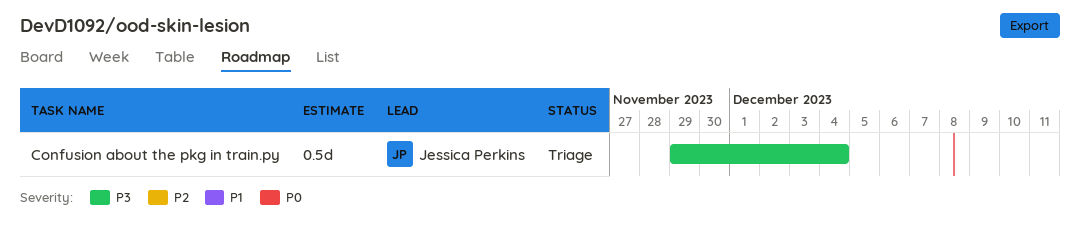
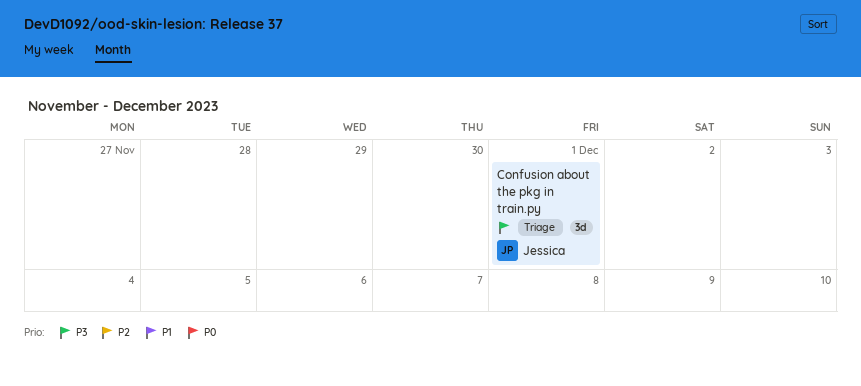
Confusion about the pkg in train.py, estimate: 0.5d -> 3d
Confusion about the pkg in train.py, due: Dec 4 -> Dec 1

